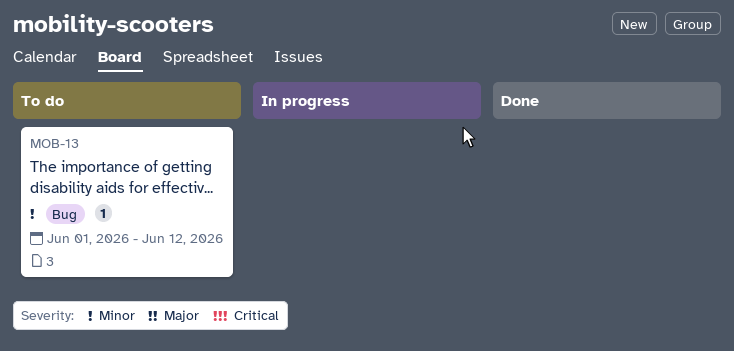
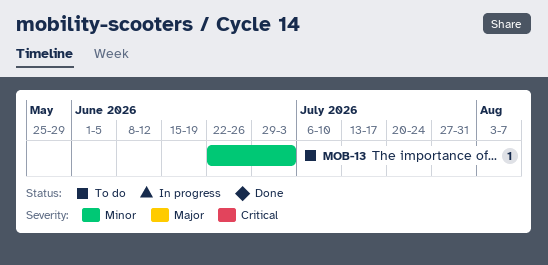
MOB-13, start: Jun 1 -> Jun 22
MOB-13, due: Jun 12 -> Jul 3

